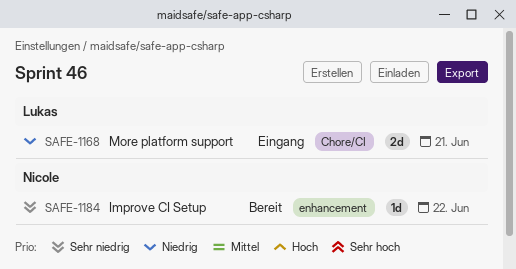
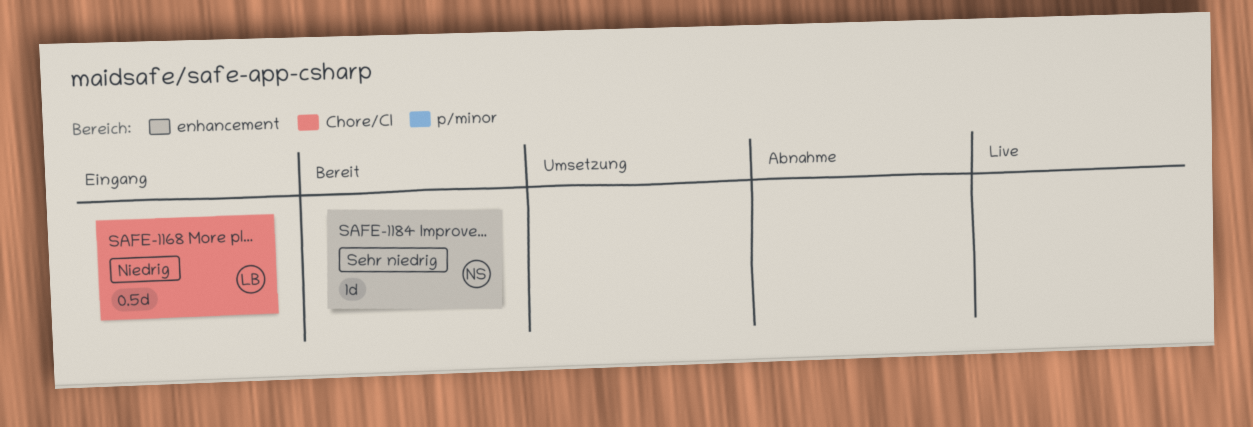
SAFE-1168, estimate: 2d -> 0.5d

